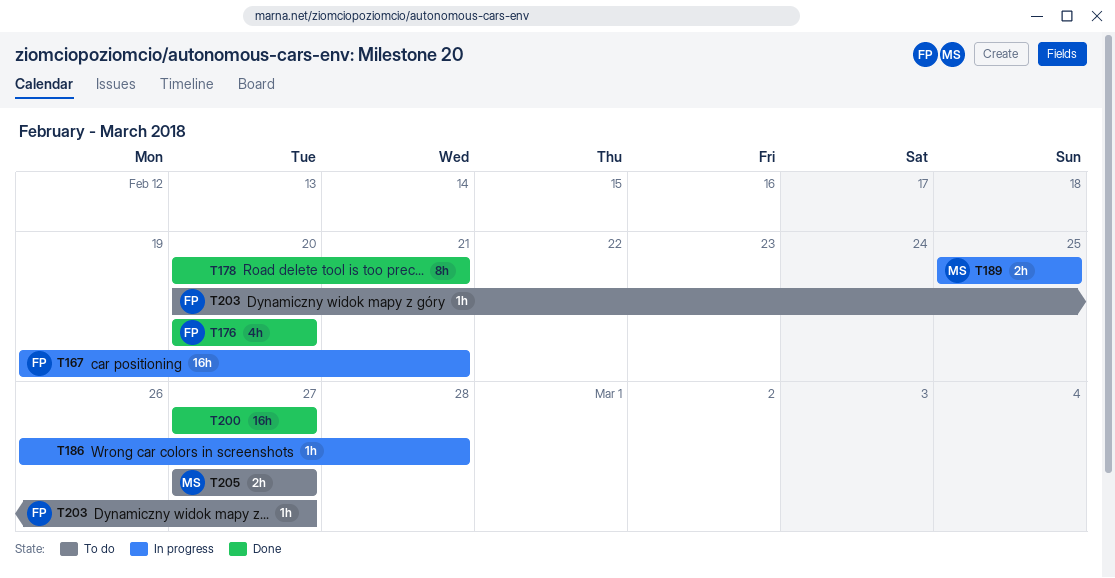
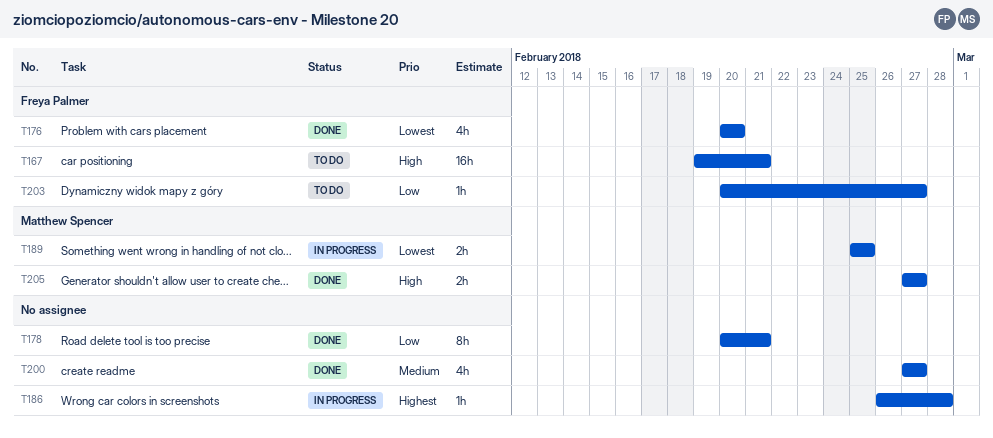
T167, status: In progress -> To do
T200, estimate: 16h -> 4h
T205, status: To do -> Done

